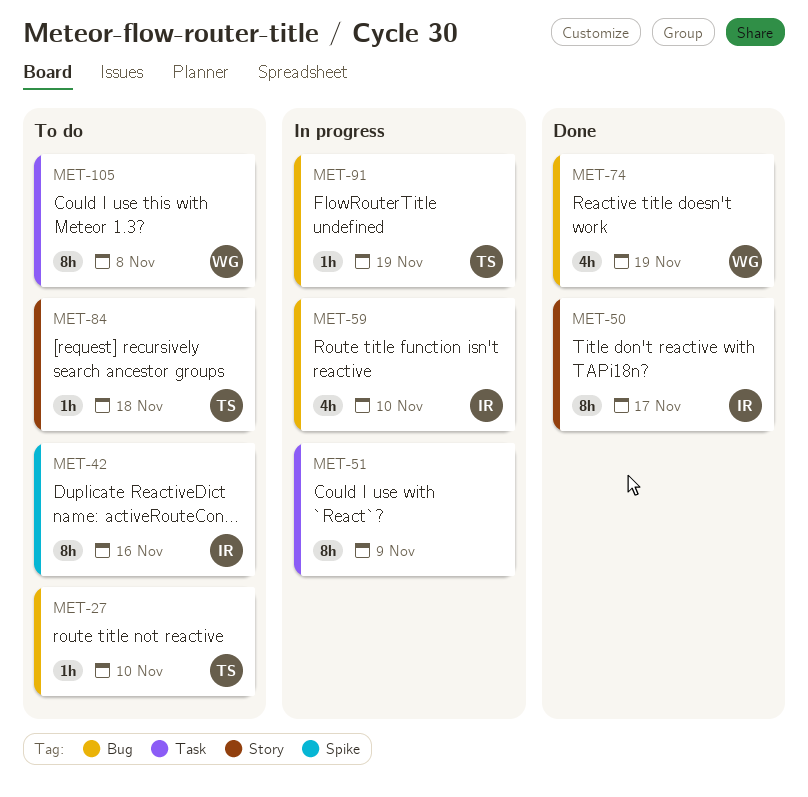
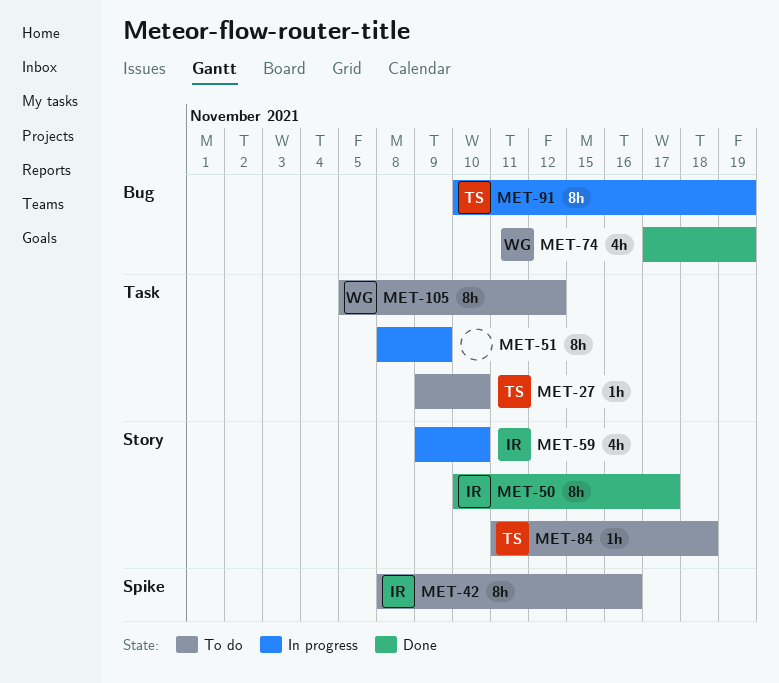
MET-27, label: Bug -> Task
MET-59, label: Bug -> Story
MET-91, estimate: 1h -> 8h
MET-105, due: Nov 8 -> Nov 12

